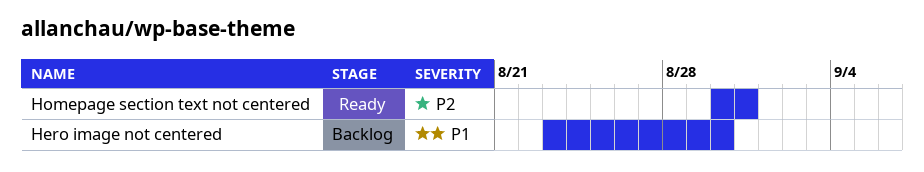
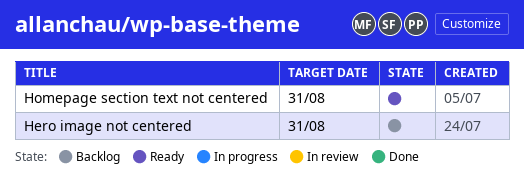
Hero image not centered, due: Aug 30 -> Aug 31

